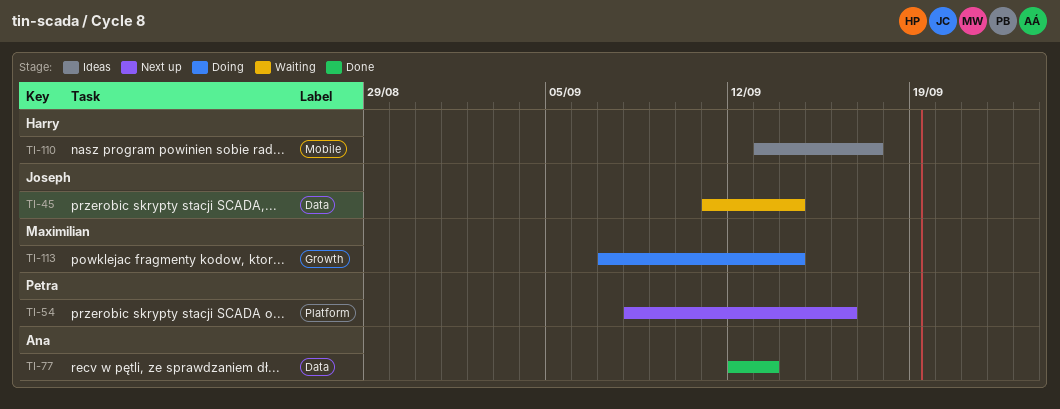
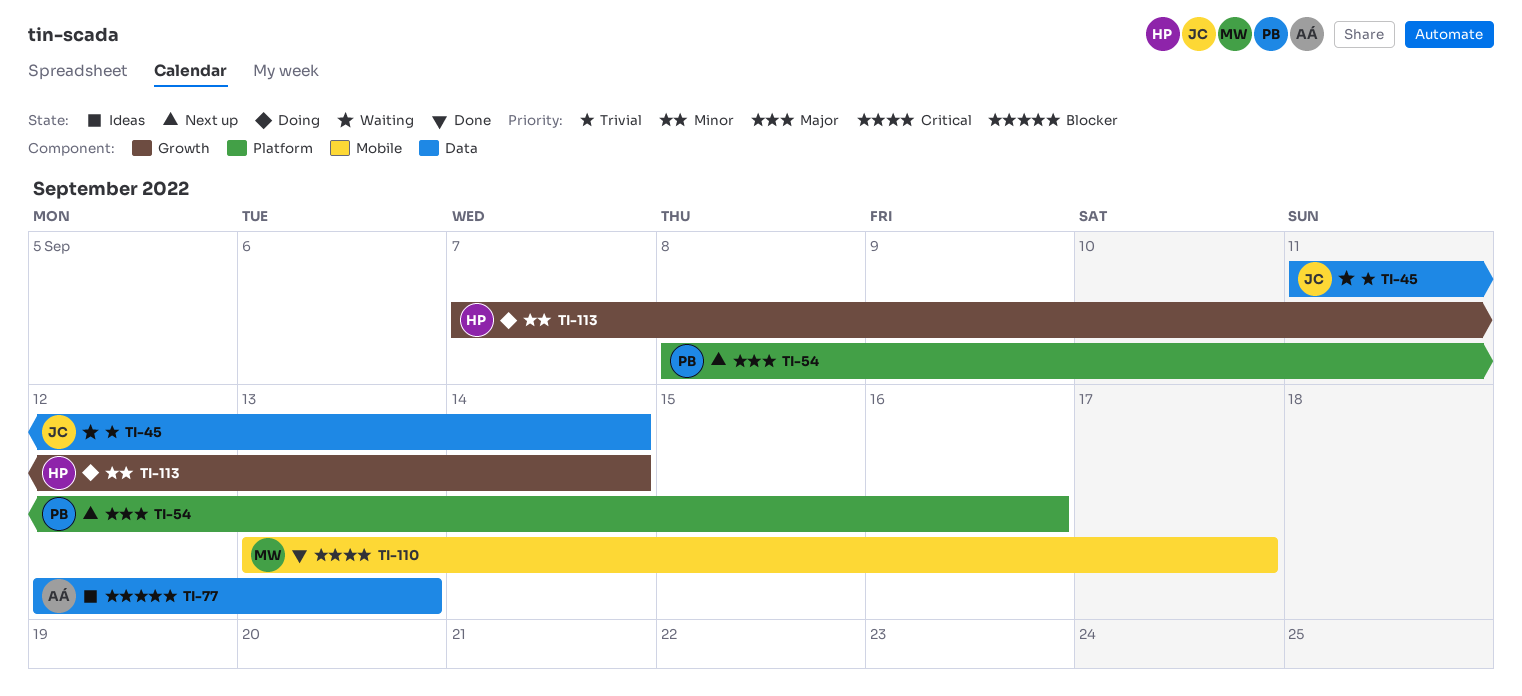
TI-77, status: Done -> Ideas
TI-110, status: Ideas -> Done
TI-110, owner: Harry -> Maximilian
TI-113, owner: Maximilian -> Harry

